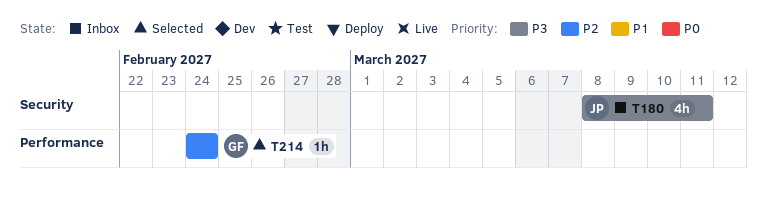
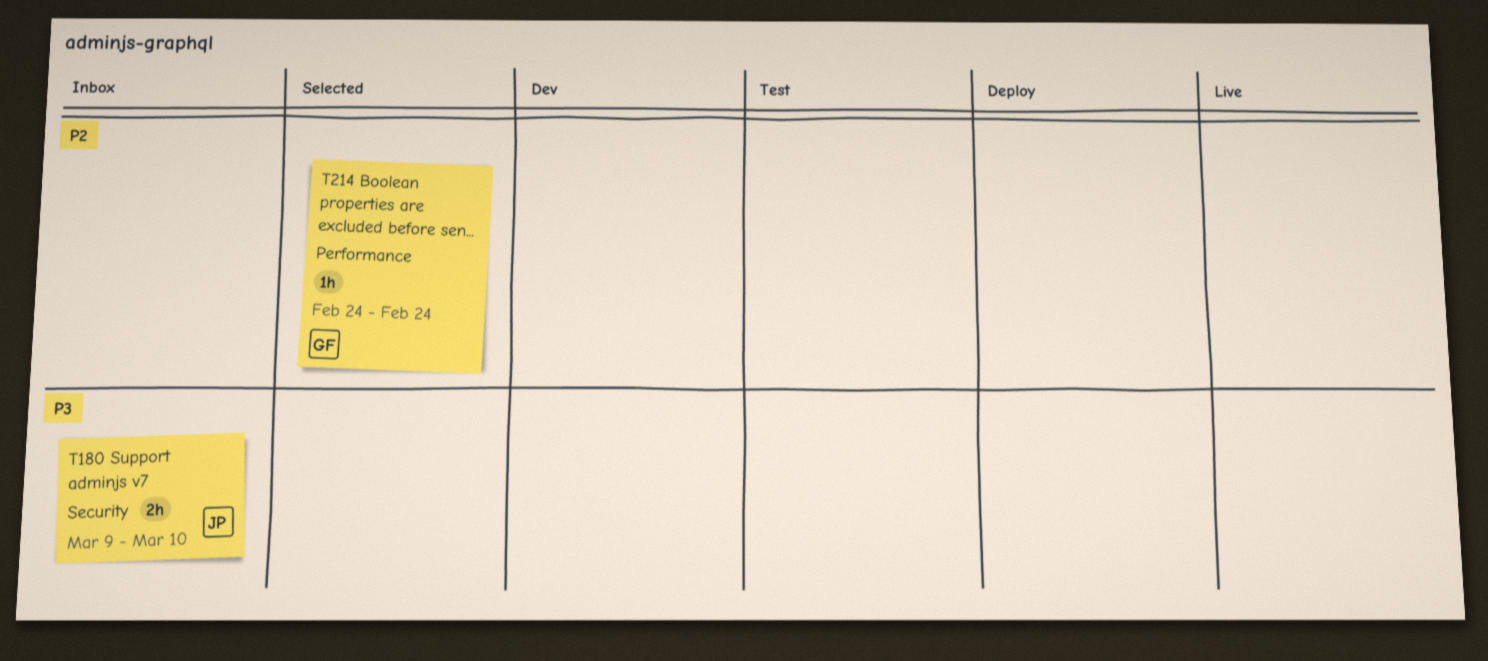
T180, estimate: 4h -> 2h
T180, start: Mar 8 -> Mar 9
T180, due: Mar 11 -> Mar 10

